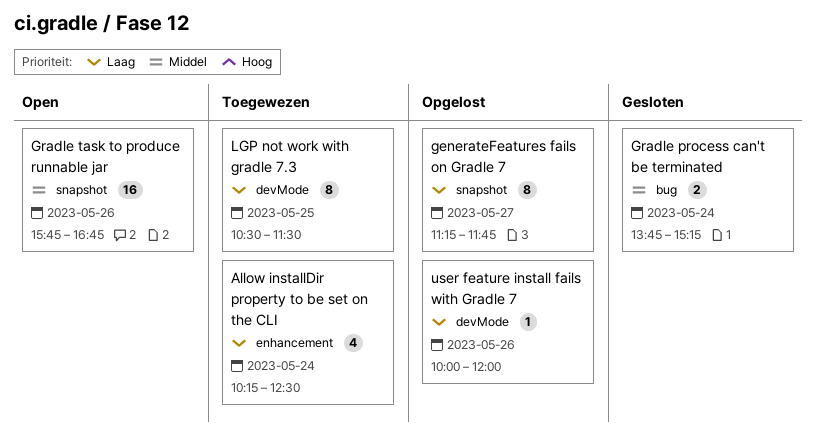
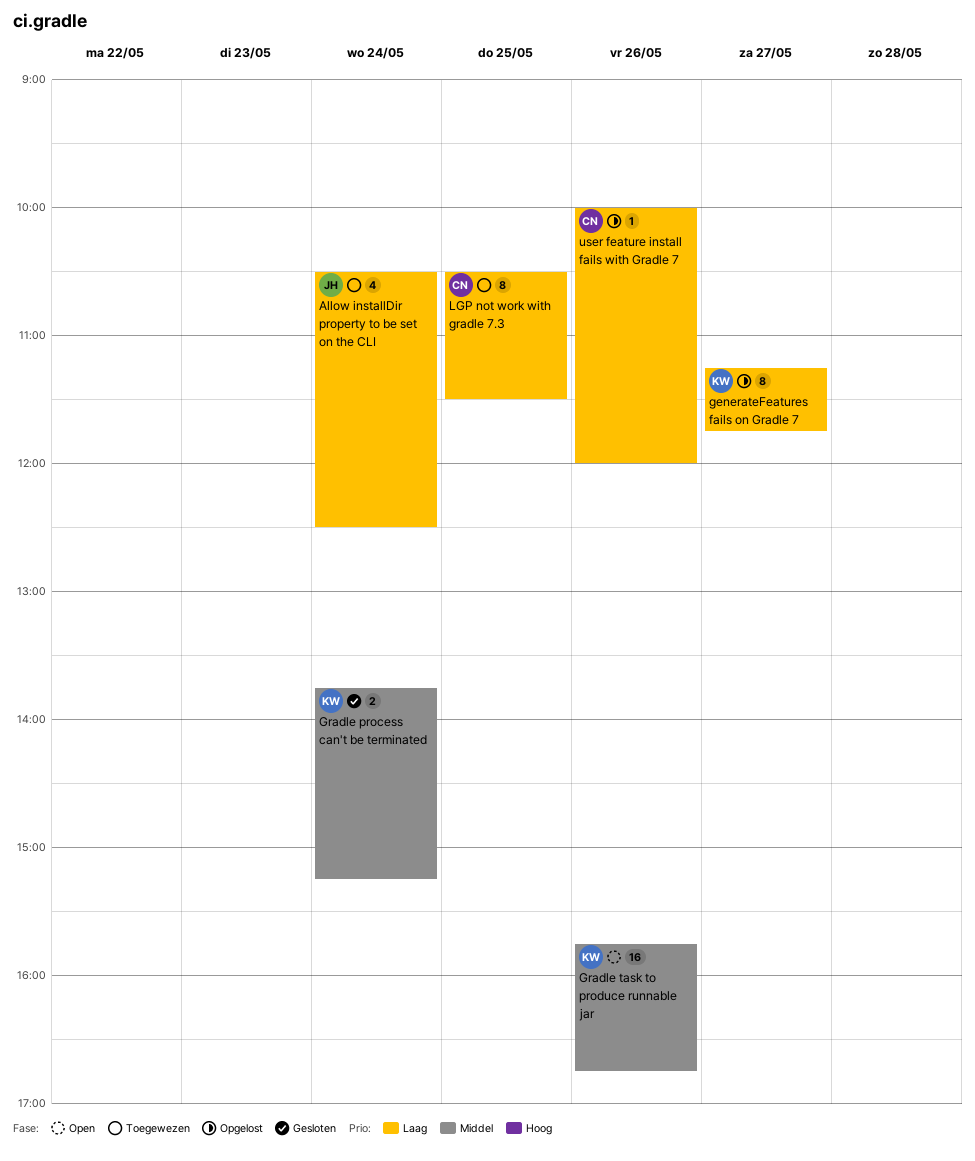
Allow installDir property to be set on the CLI, begins: 10:15 -> 10:30

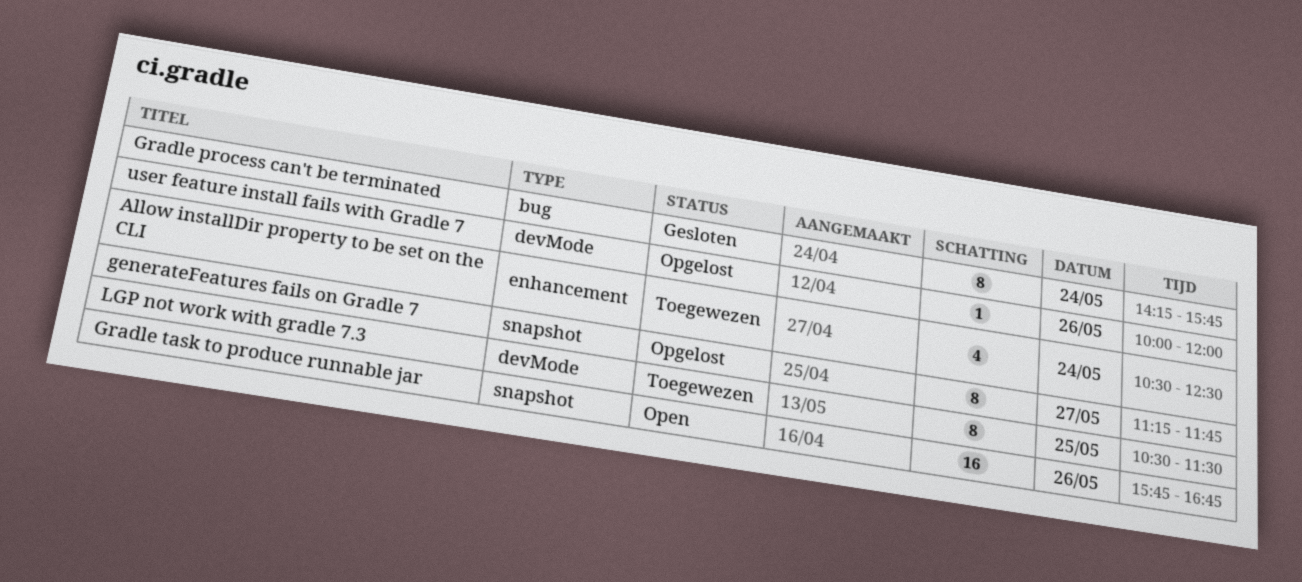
Gradle process can't be terminated, estimate: 2 -> 8
Gradle process can't be terminated, begins: 13:45 -> 14:15
Gradle process can't be terminated, ends: 15:15 -> 15:45

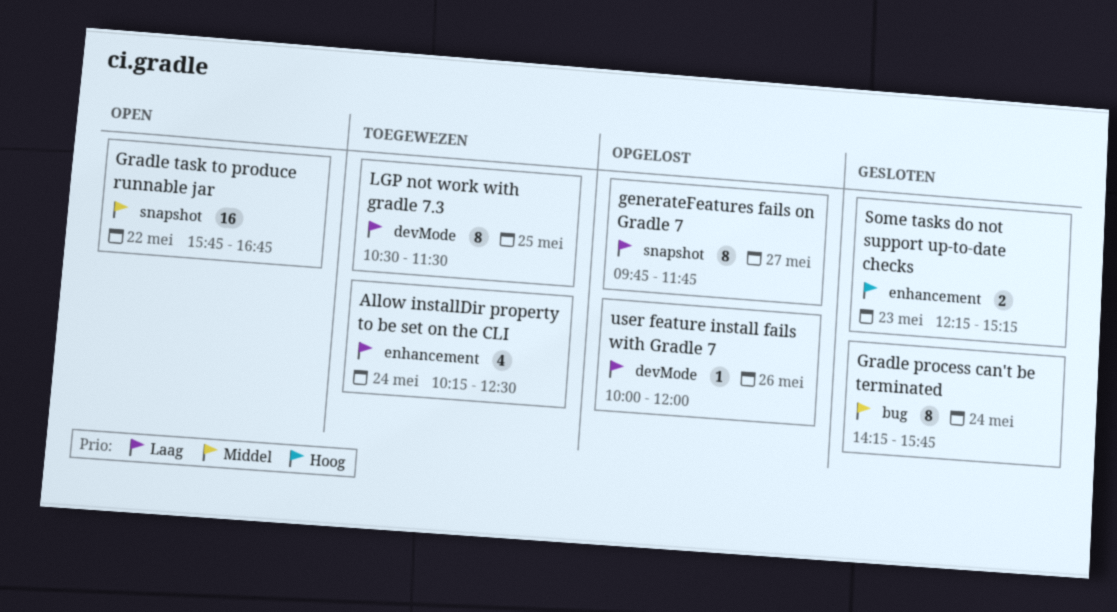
Allow installDir property to be set on the CLI, begins: 10:30 -> 10:15
generateFeatures fails on Gradle 7, begins: 11:15 -> 09:45
Gradle task to produce runnable jar, day: May 26 -> May 22
Some tasks do not support up-to-date checks: none -> present

